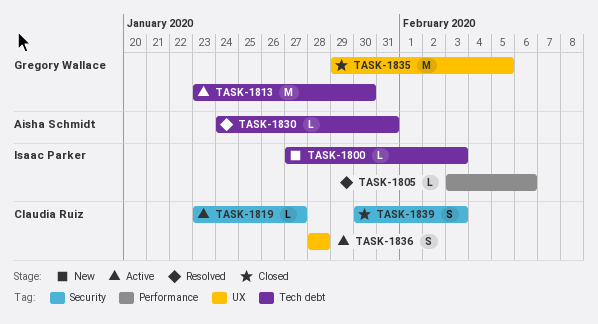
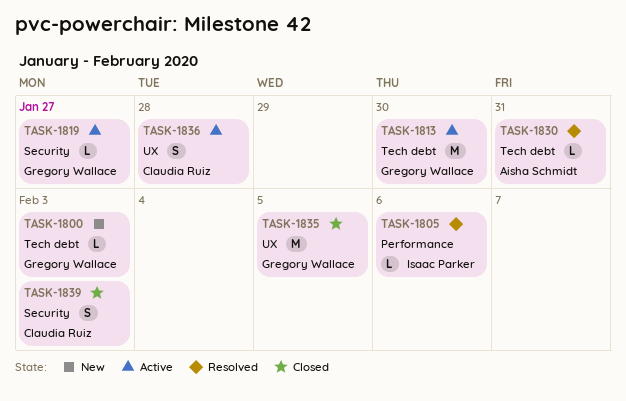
TASK-1800, owner: Isaac Parker -> Gregory Wallace
TASK-1819, owner: Claudia Ruiz -> Gregory Wallace

